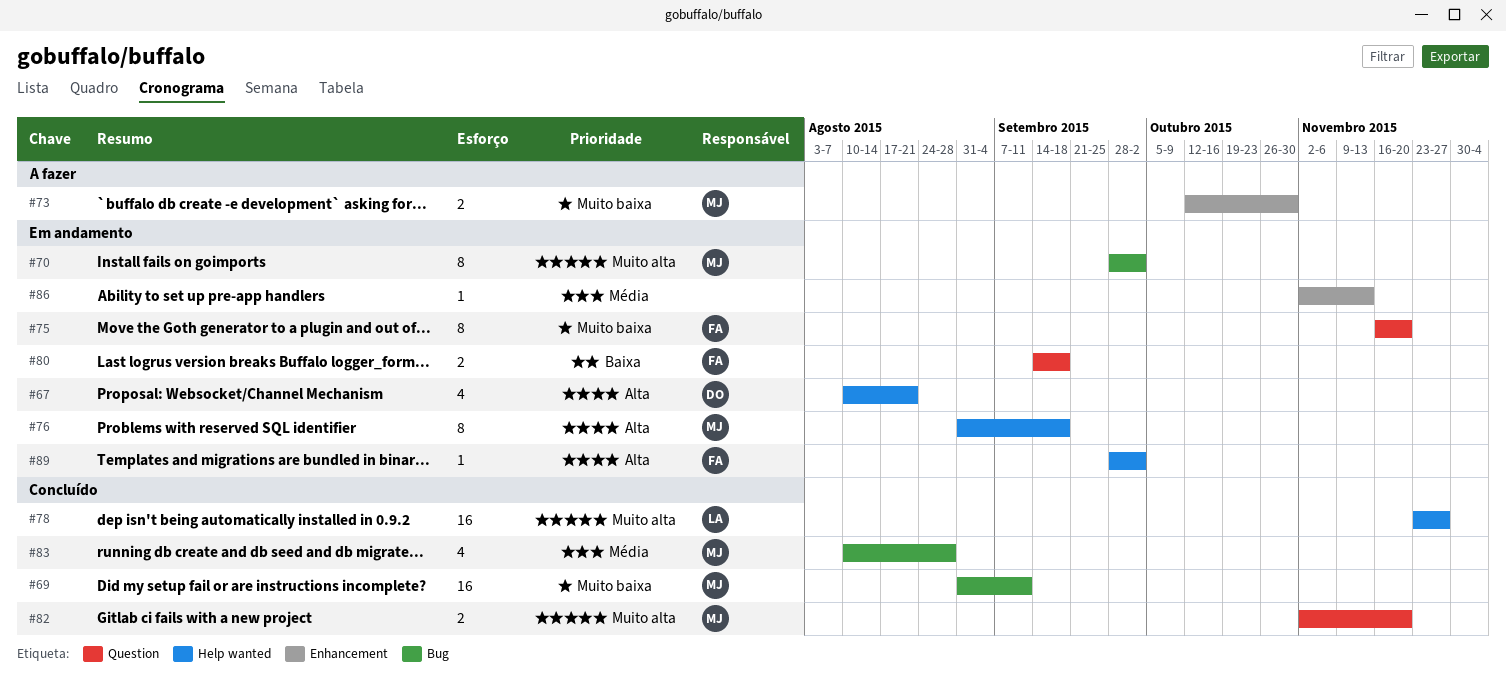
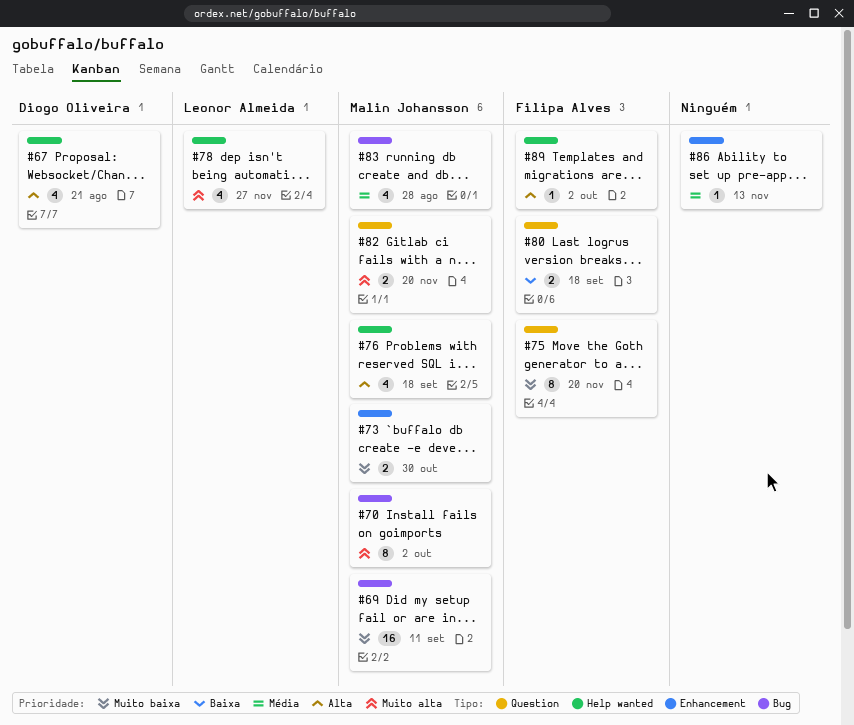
#76, estimate: 8 -> 4
#78, estimate: 16 -> 4

